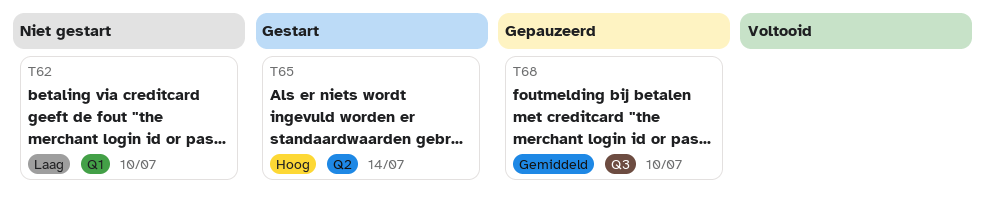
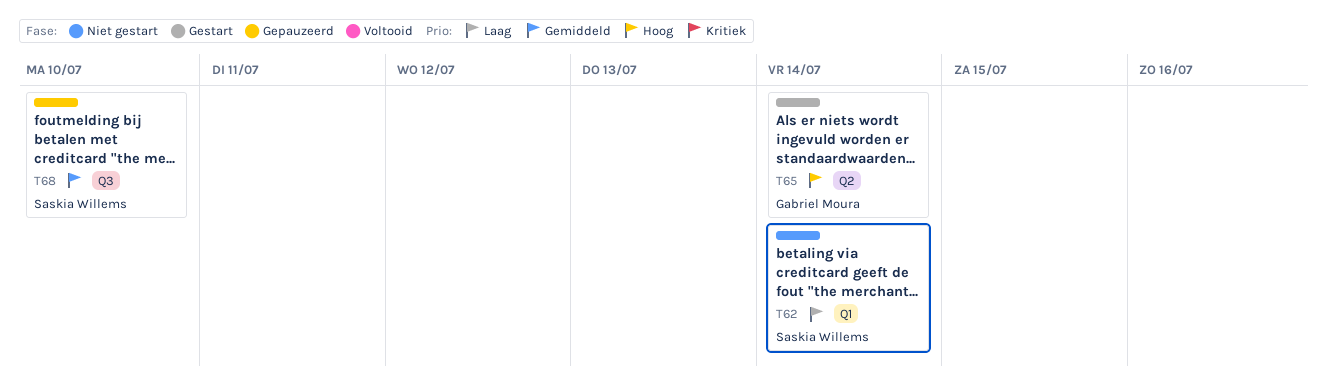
T62, due: Jul 10 -> Jul 14

